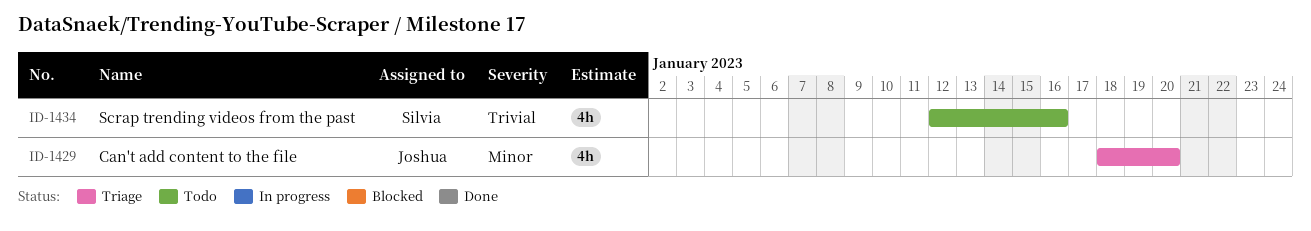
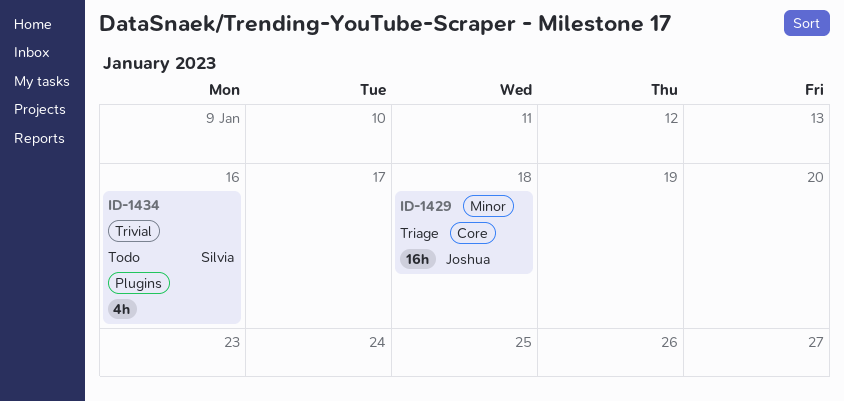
ID-1429, estimate: 4h -> 16h
ID-1429, due: Jan 20 -> Jan 18

